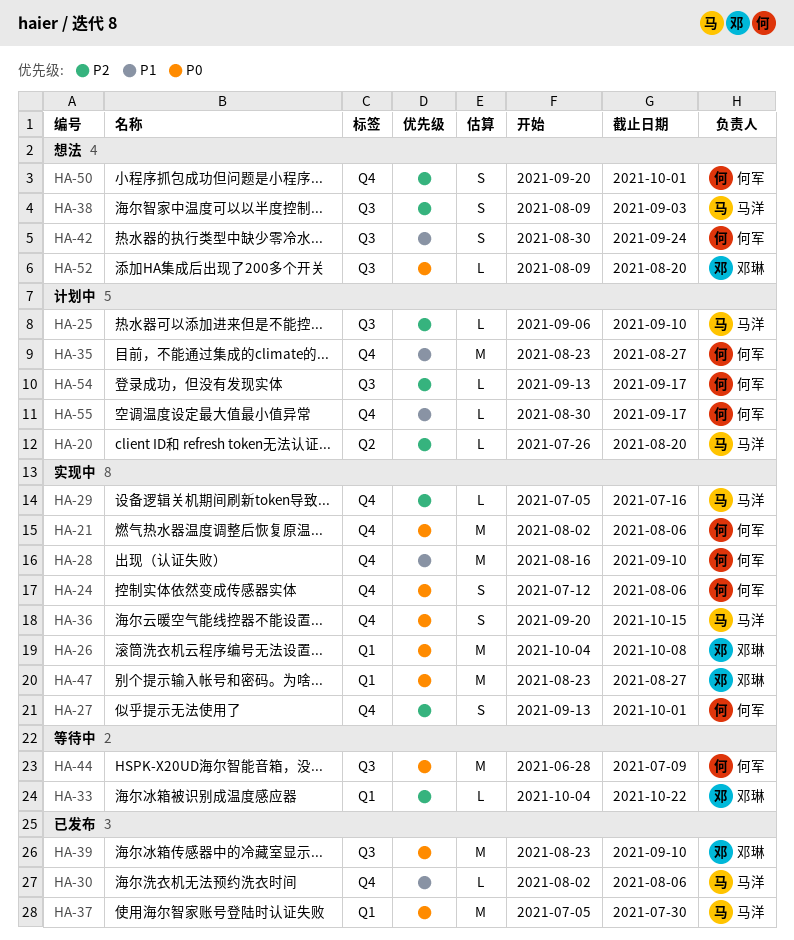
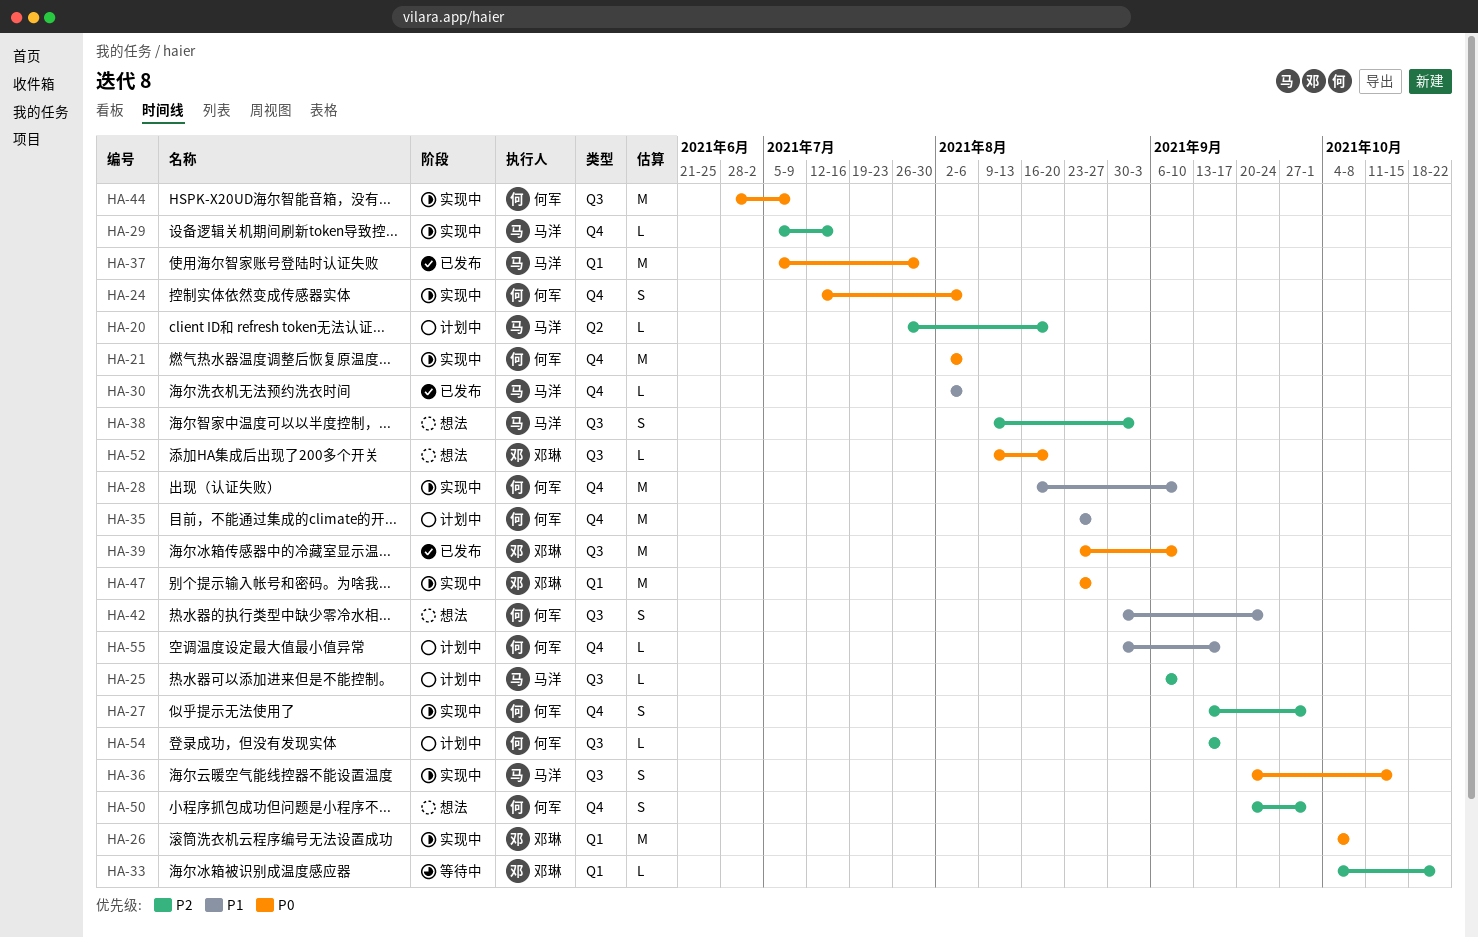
HA-36, label: Q4 -> Q3
HA-44, status: 等待中 -> 实现中

